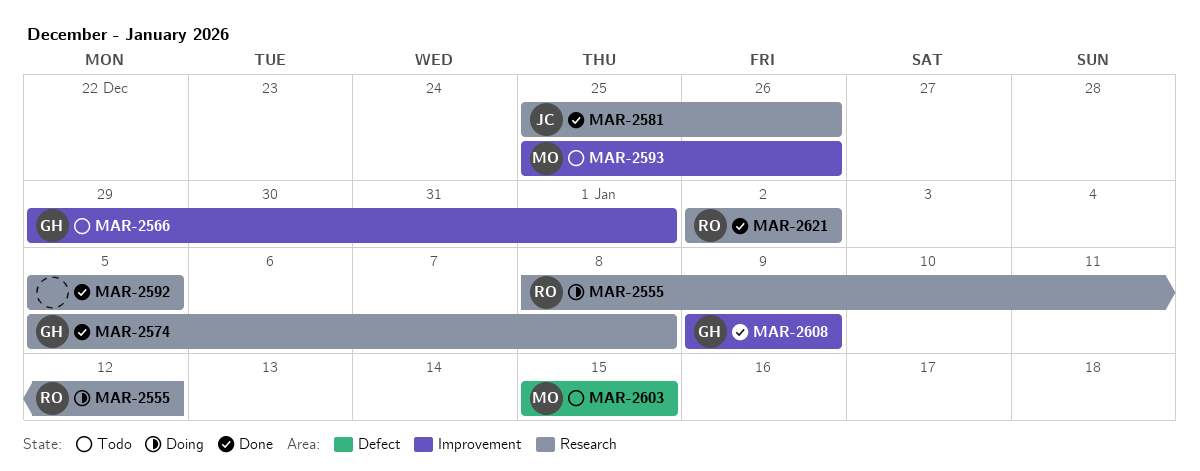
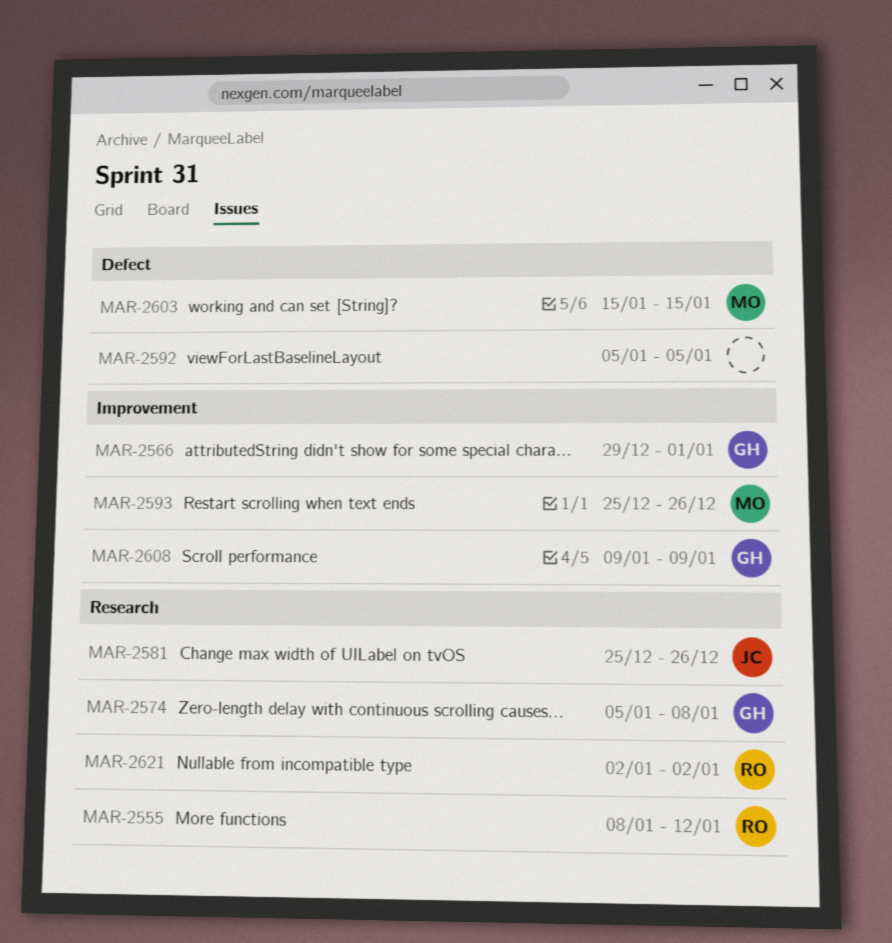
MAR-2592, label: Research -> Defect

